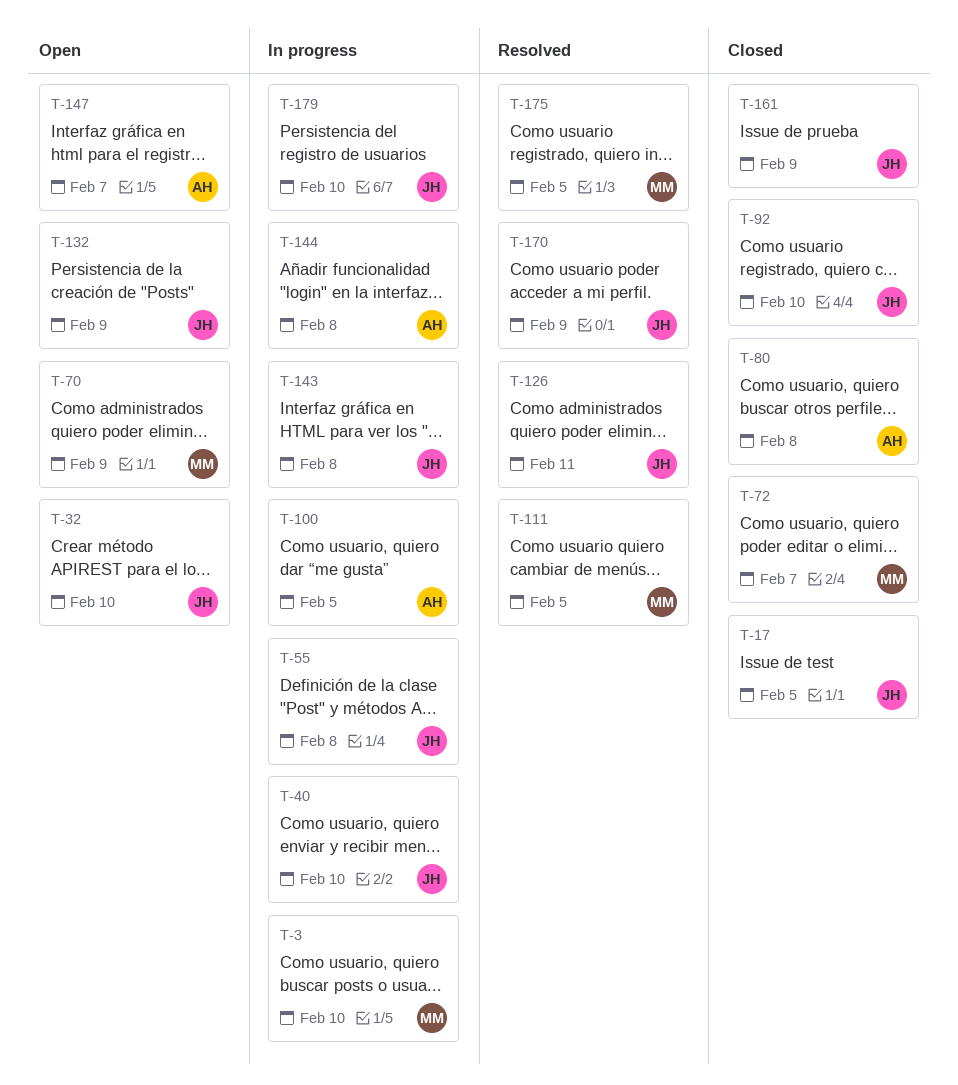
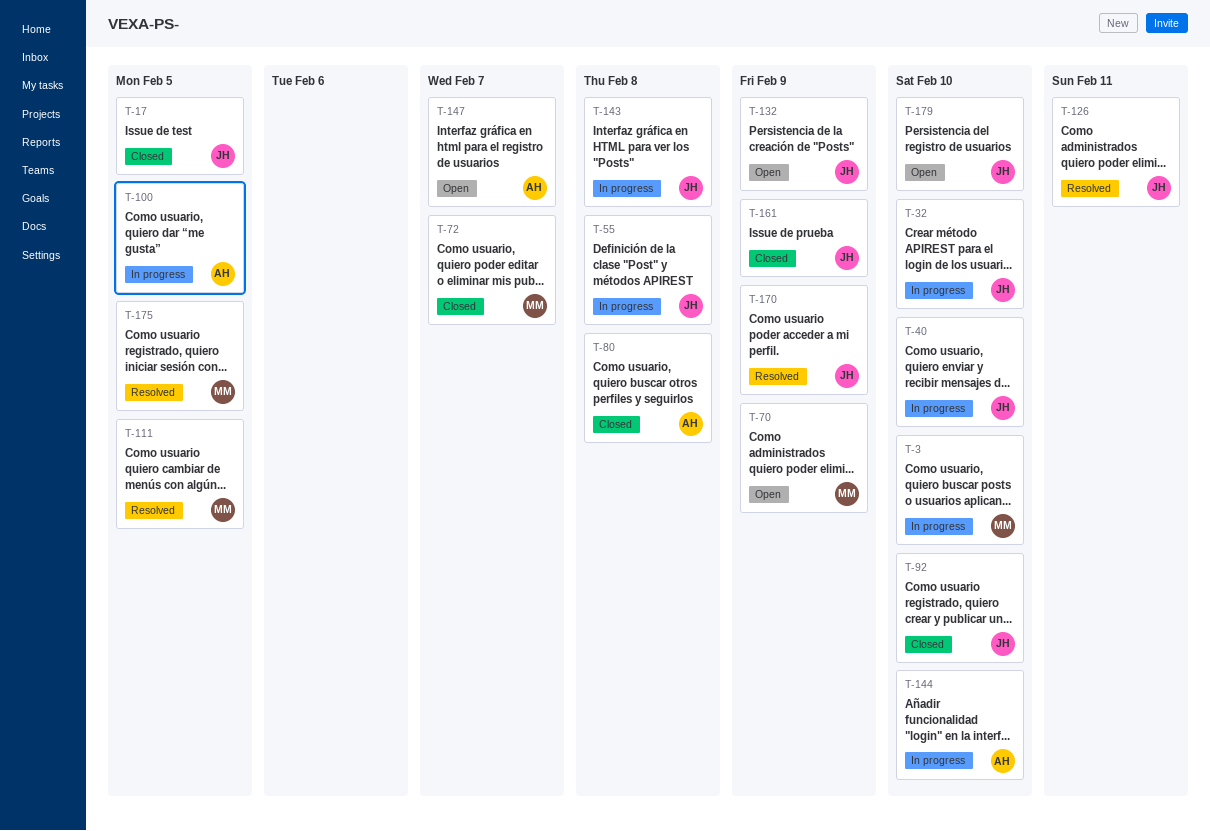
T-32, status: Open -> In progress
T-144, due: Feb 8 -> Feb 10
T-179, status: In progress -> Open

